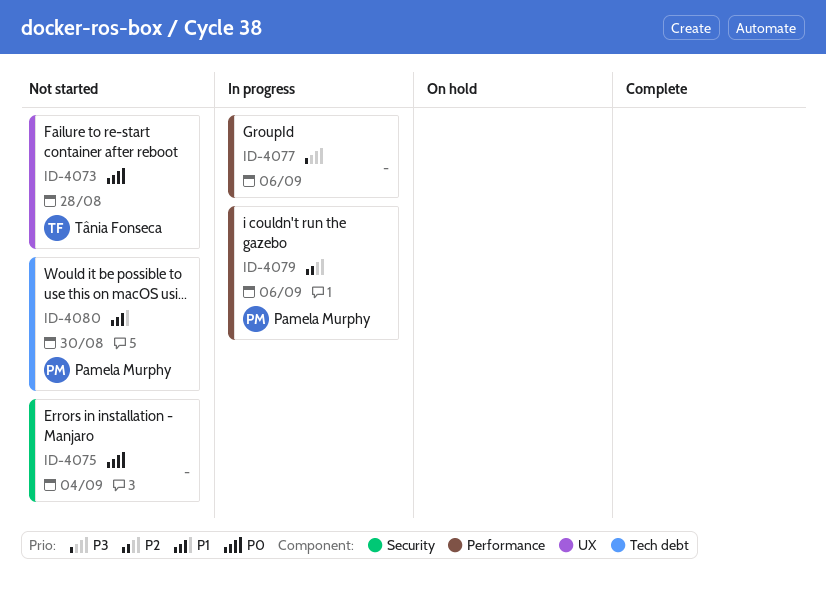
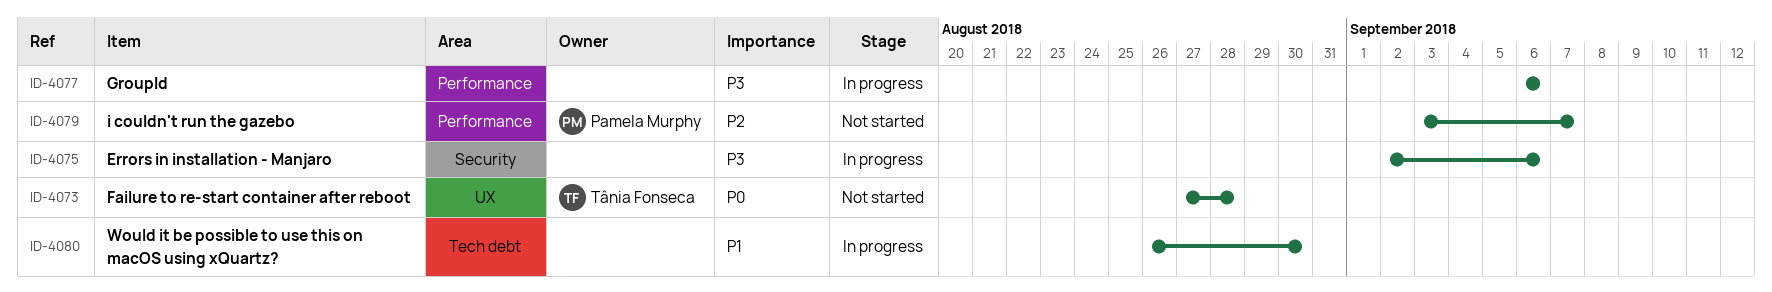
ID-4075, status: Not started -> In progress
ID-4075, priority: P0 -> P3
ID-4075, due: Sep 4 -> Sep 6
ID-4079, status: In progress -> Not started
ID-4079, due: Sep 6 -> Sep 7
ID-4080, status: Not started -> In progress
ID-4080, owner: Pamela Murphy -> none

